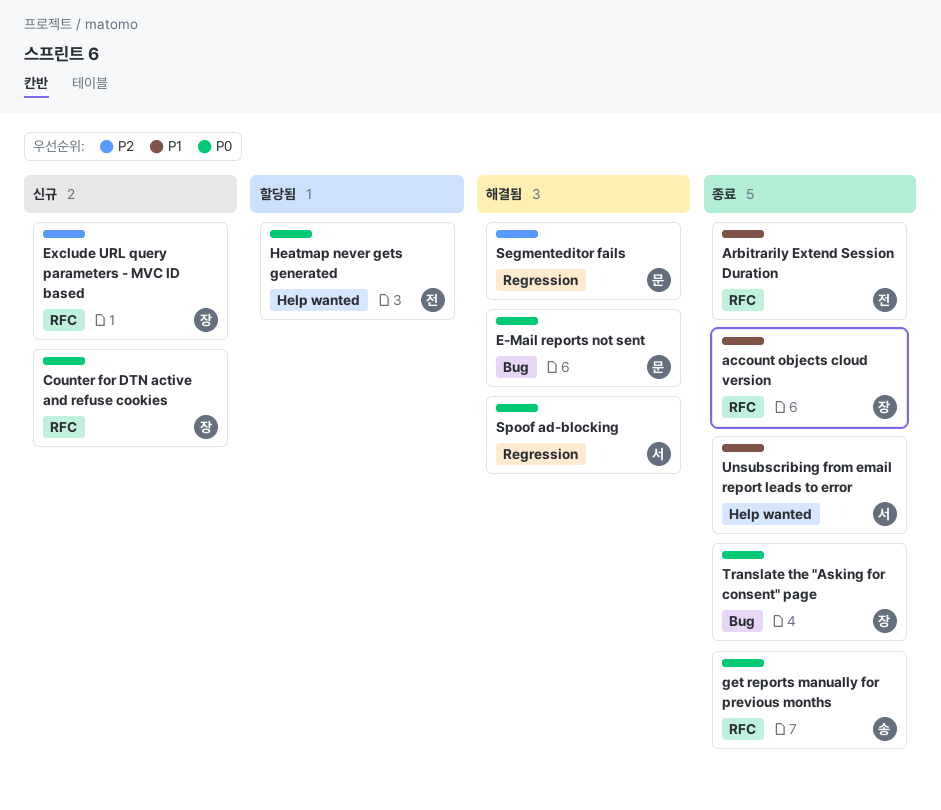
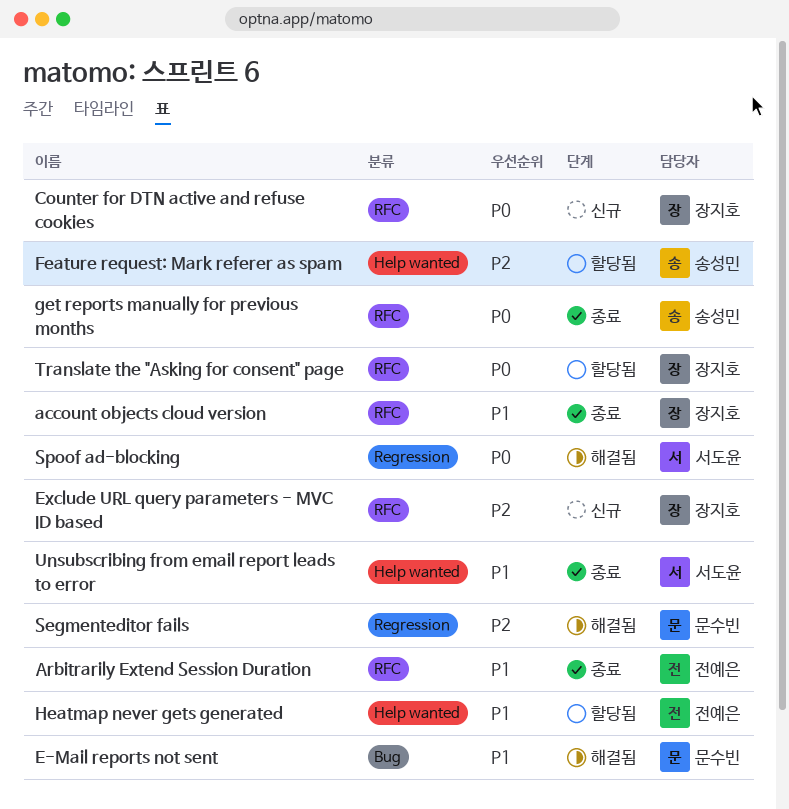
E-Mail reports not sent, priority: P0 -> P1
Feature request: Mark referer as spam: none -> present
Heatmap never gets generated, priority: P0 -> P1
Translate the "Asking for consent" page, status: 종료 -> 할당됨
Translate the "Asking for consent" page, label: Bug -> RFC

